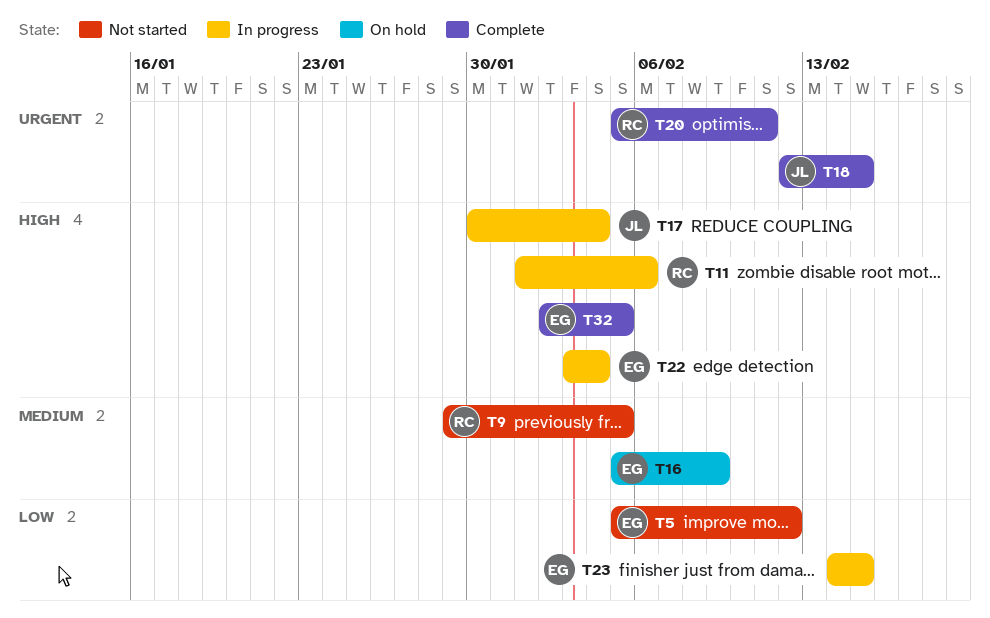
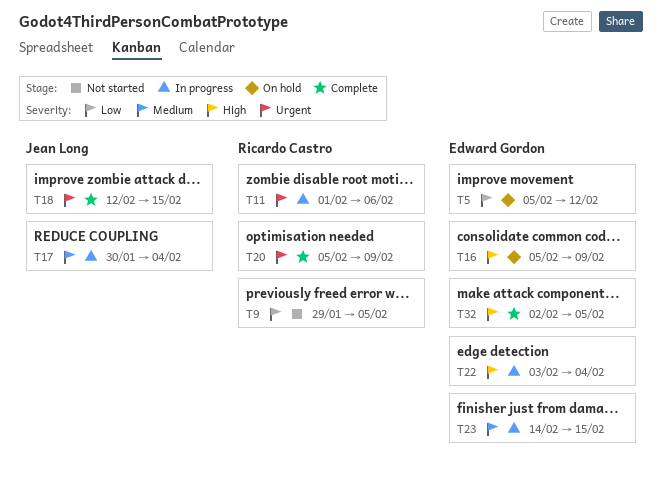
T5, status: Not started -> On hold
T9, priority: Medium -> Low
T11, priority: High -> Urgent
T16, priority: Medium -> High
T17, priority: High -> Medium
T20, due: Feb 11 -> Feb 9
T23, priority: Low -> Medium

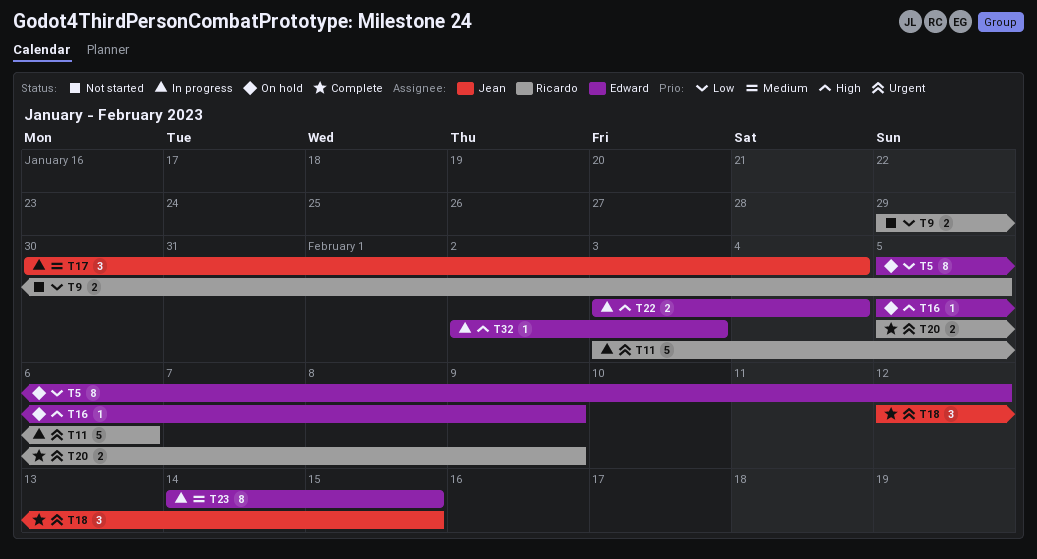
T11, start: Feb 1 -> Feb 3
T32, status: Complete -> In progress
T32, due: Feb 5 -> Feb 3

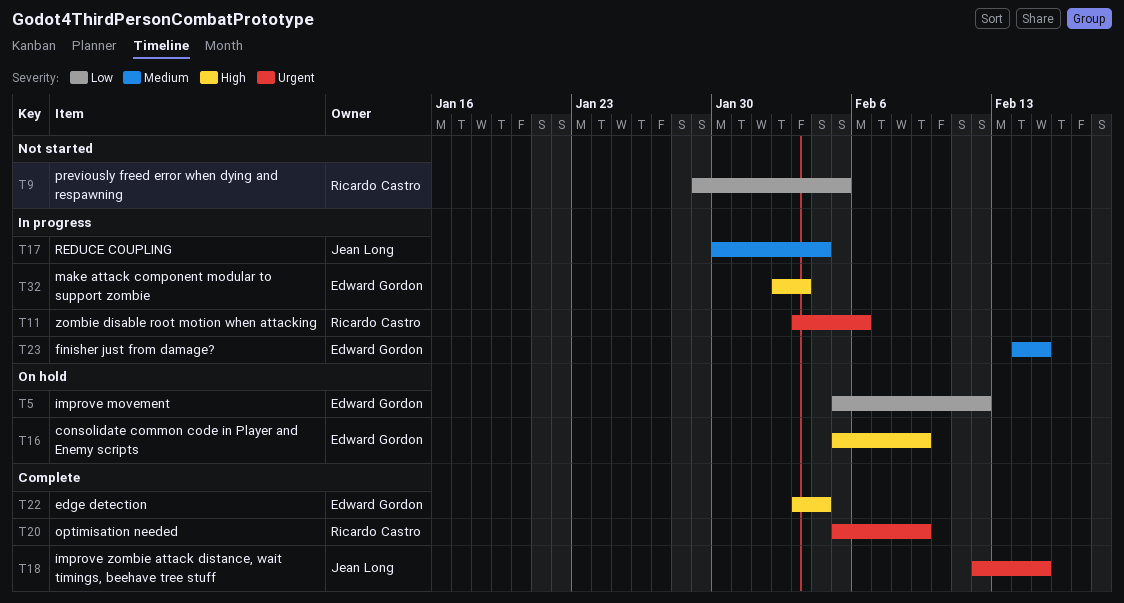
T22, status: In progress -> Complete

